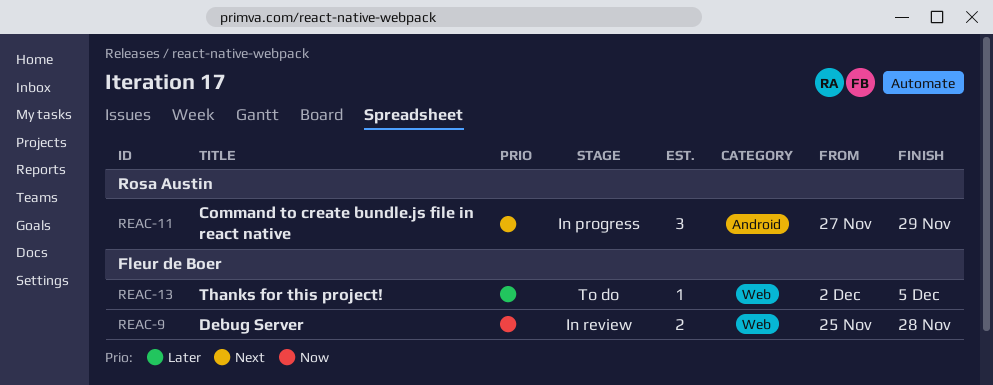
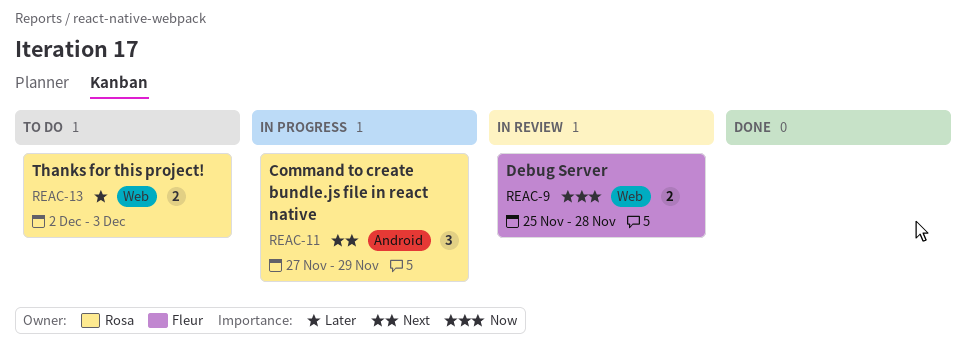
REAC-13, owner: Fleur de Boer -> Rosa Austin
REAC-13, estimate: 1 -> 2
REAC-13, due: Dec 5 -> Dec 3

